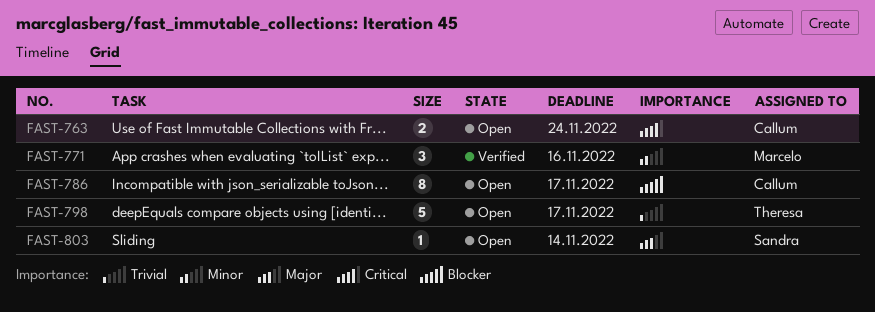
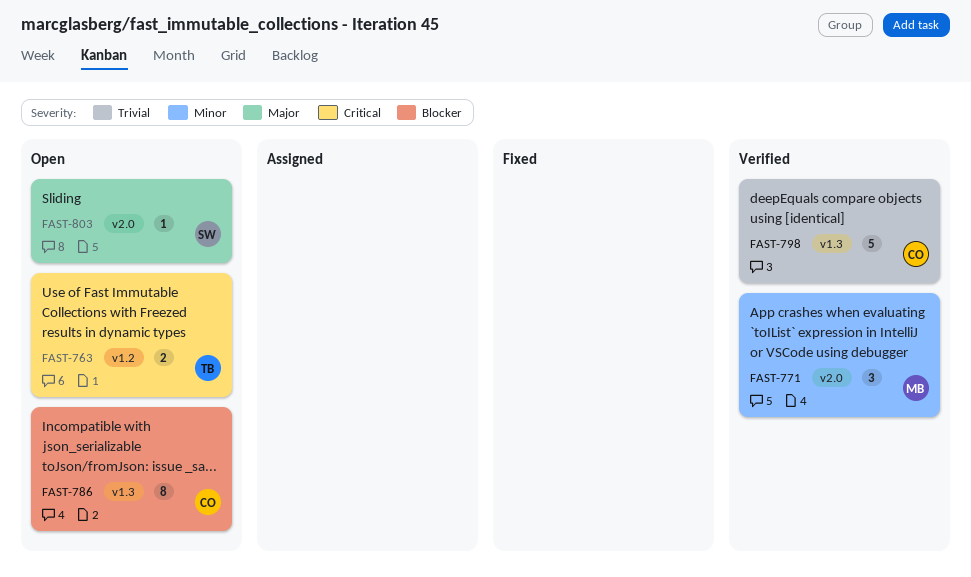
FAST-763, owner: Callum -> Theresa
FAST-798, status: Open -> Verified
FAST-798, owner: Theresa -> Callum

